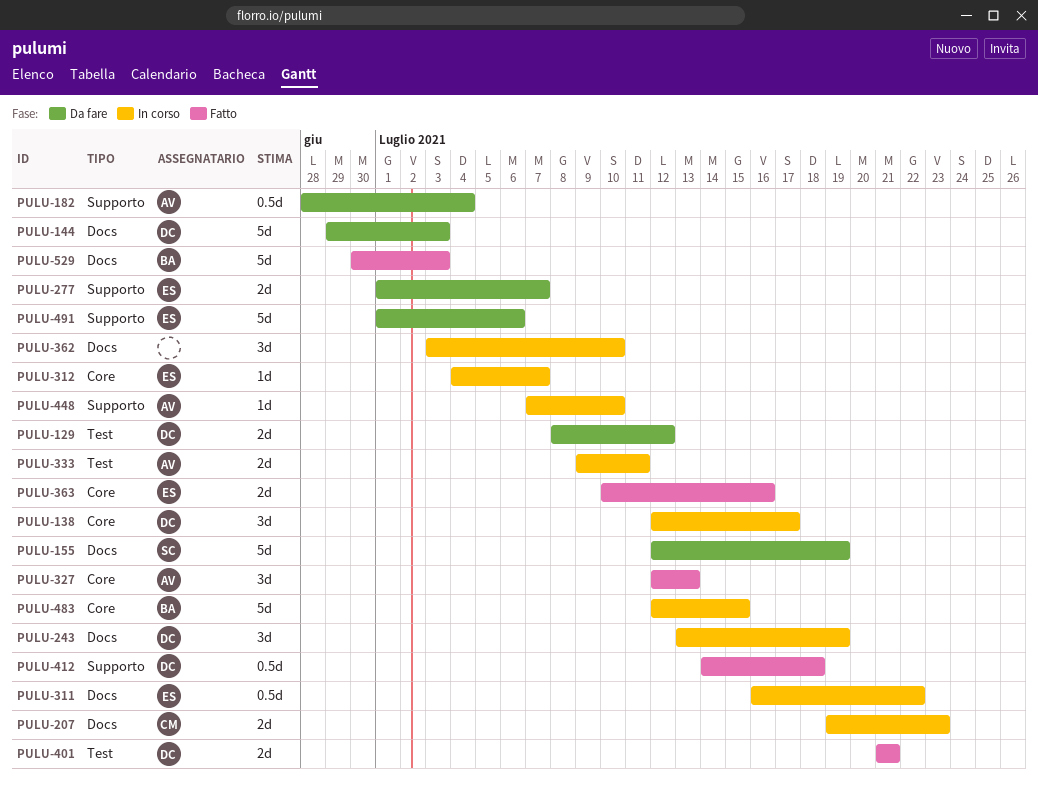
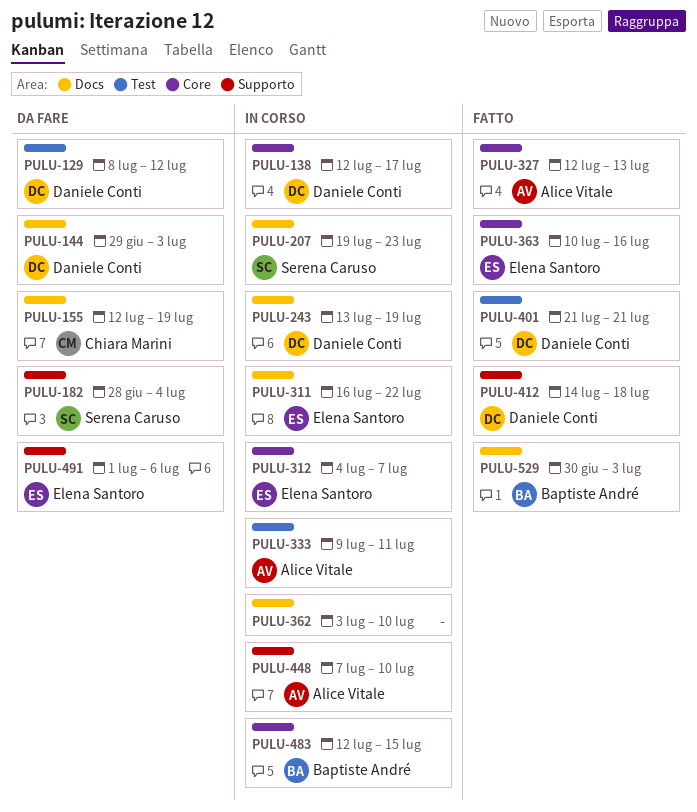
PULU-155, owner: Serena Caruso -> Chiara Marini
PULU-182, owner: Alice Vitale -> Serena Caruso
PULU-207, owner: Chiara Marini -> Serena Caruso
PULU-277: present -> none

